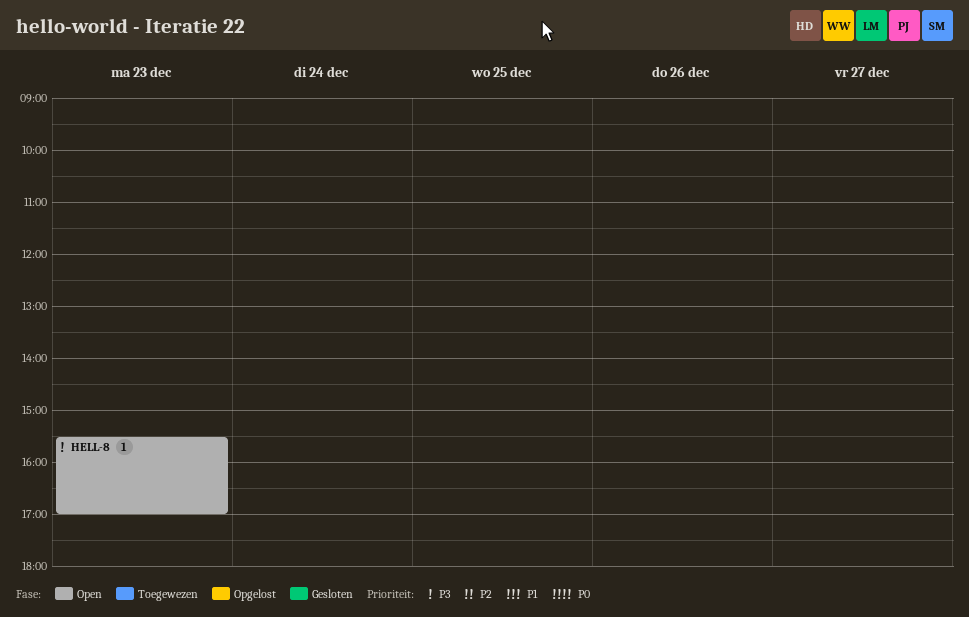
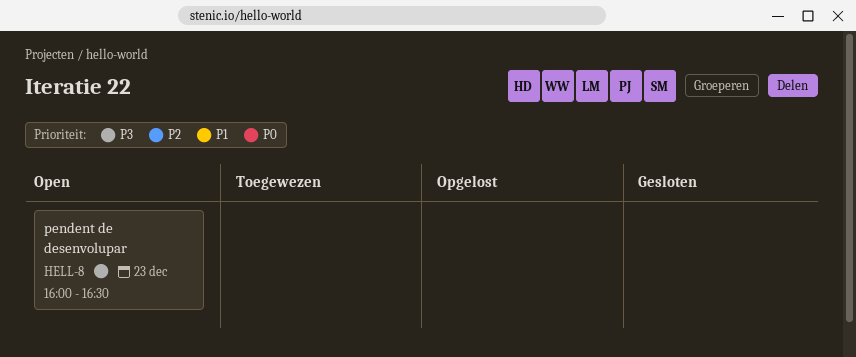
HELL-8, begins: 15:30 -> 16:00
HELL-8, ends: 17:00 -> 16:30

